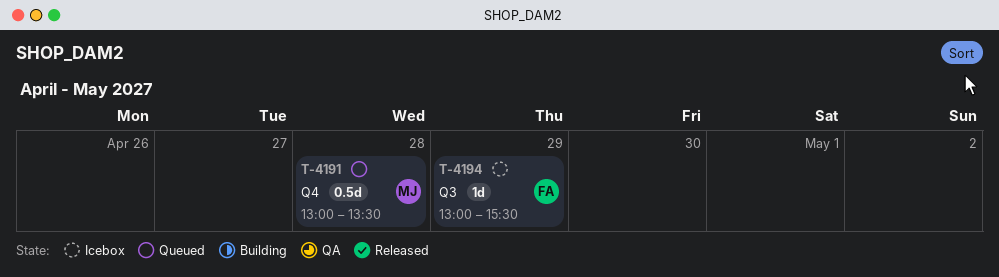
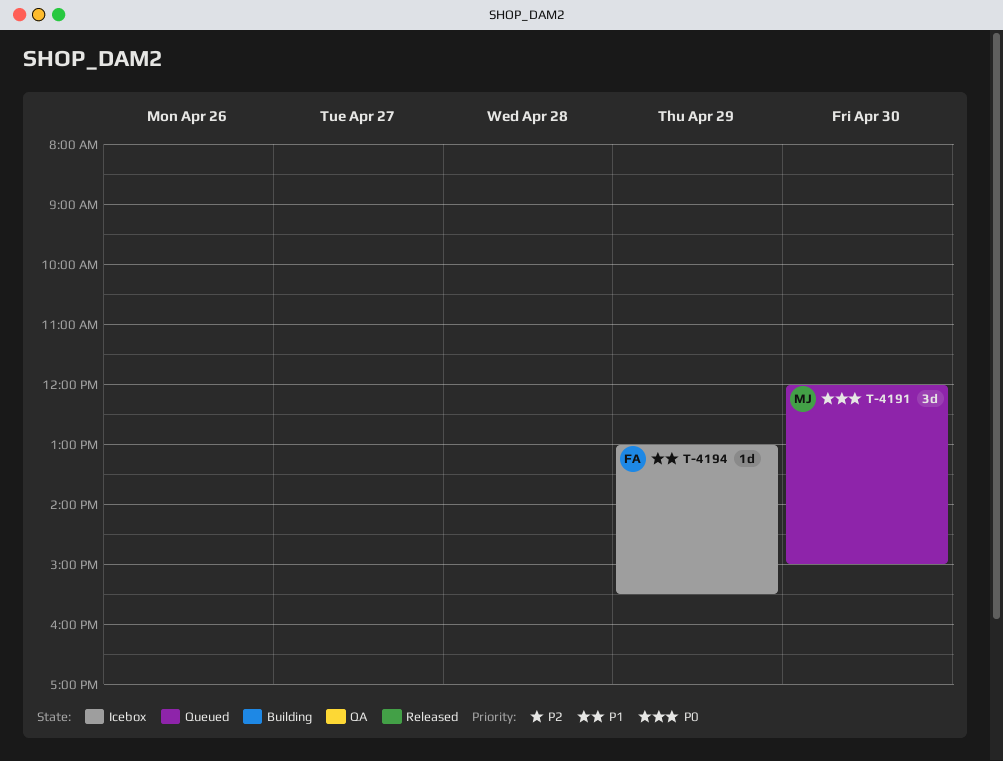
T-4191, estimate: 0.5d -> 3d
T-4191, day: Apr 28 -> Apr 30
T-4191, begins: 13:00 -> 12:00
T-4191, ends: 13:30 -> 15:00

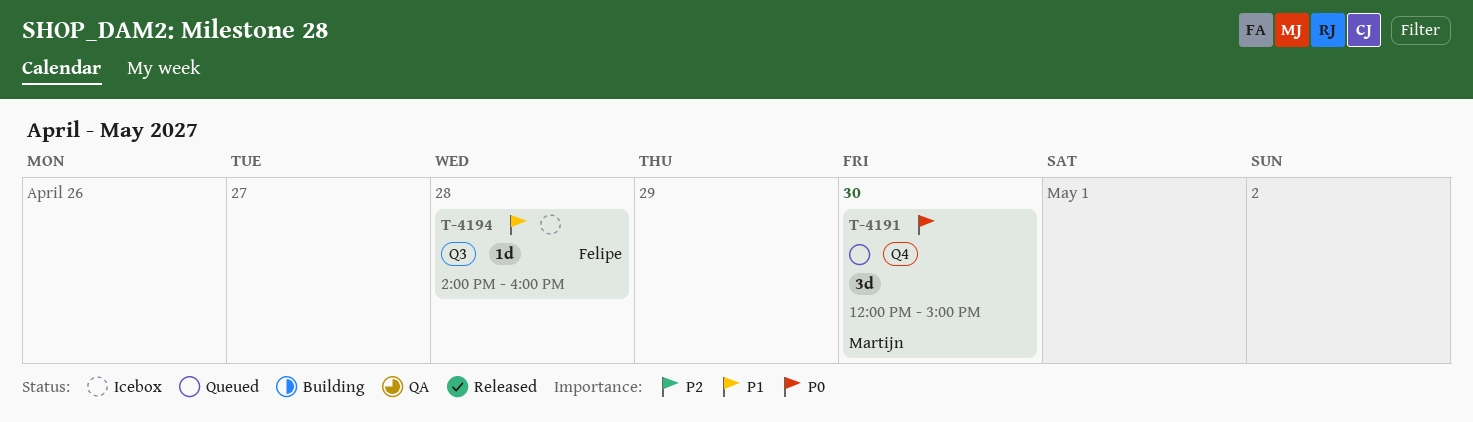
T-4194, day: Apr 29 -> Apr 28
T-4194, begins: 13:00 -> 14:00
T-4194, ends: 15:30 -> 16:00

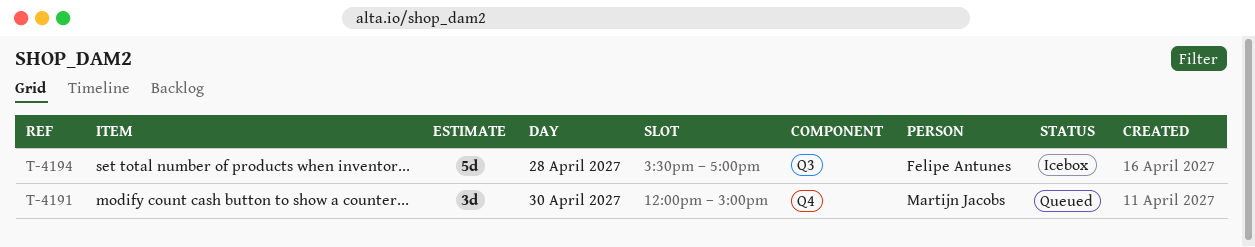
T-4194, estimate: 1d -> 5d
T-4194, begins: 14:00 -> 15:30
T-4194, ends: 16:00 -> 17:00

